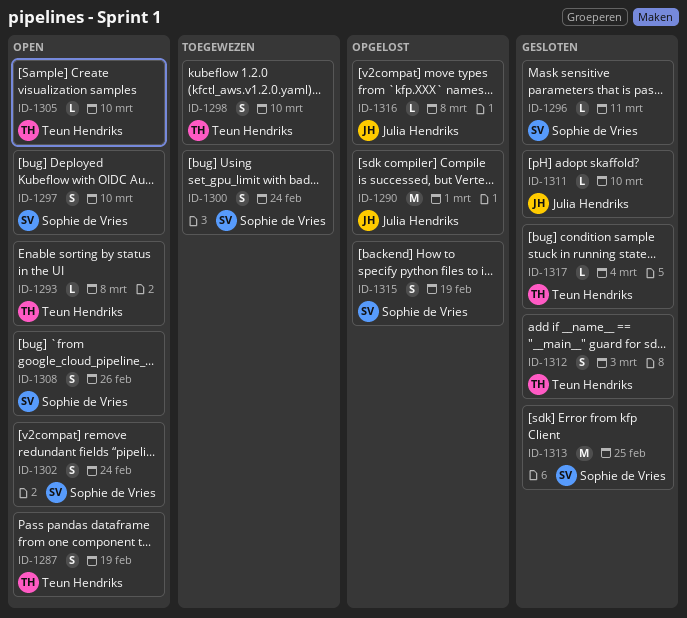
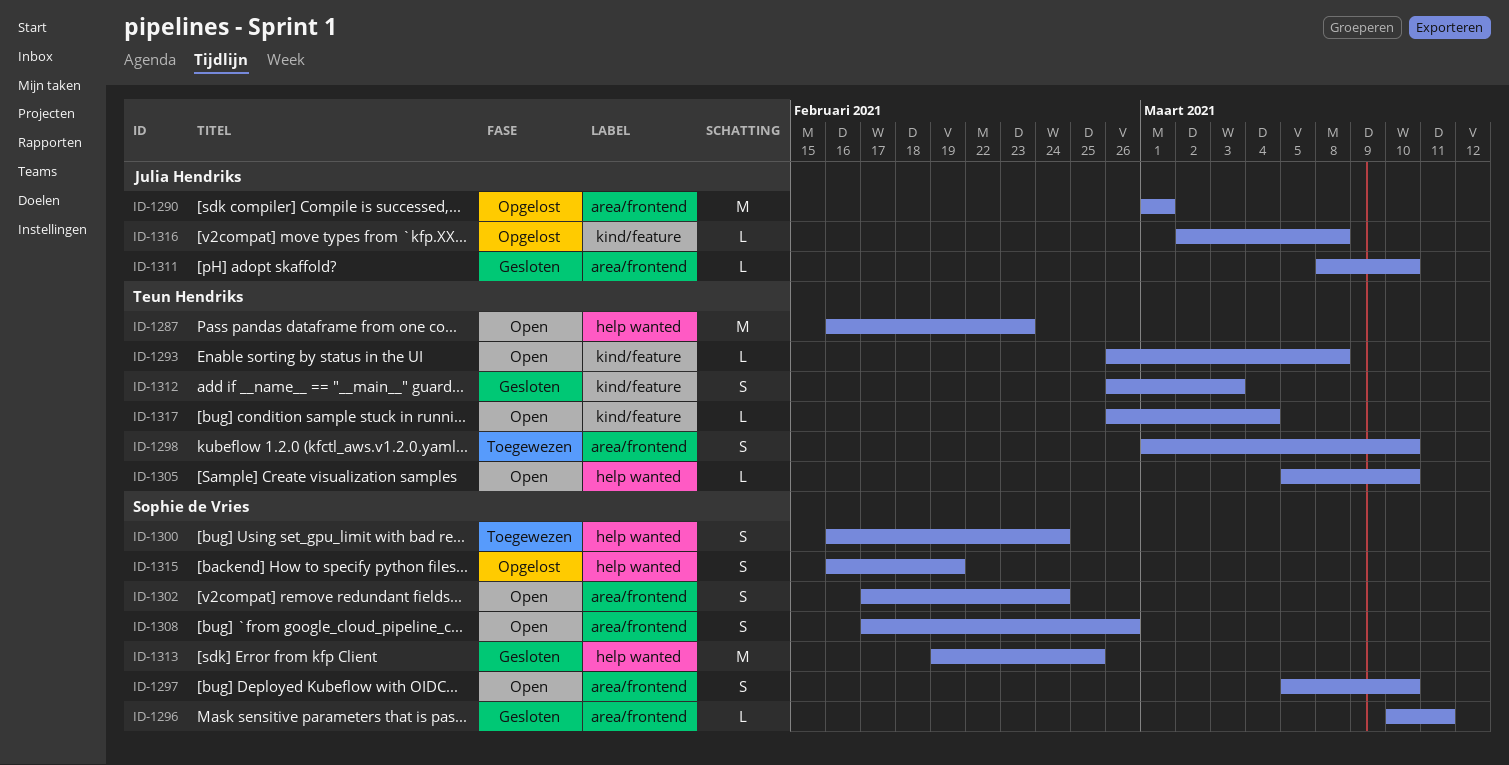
ID-1287, estimate: S -> M
ID-1287, due: Feb 19 -> Feb 23
ID-1317, status: Gesloten -> Open

